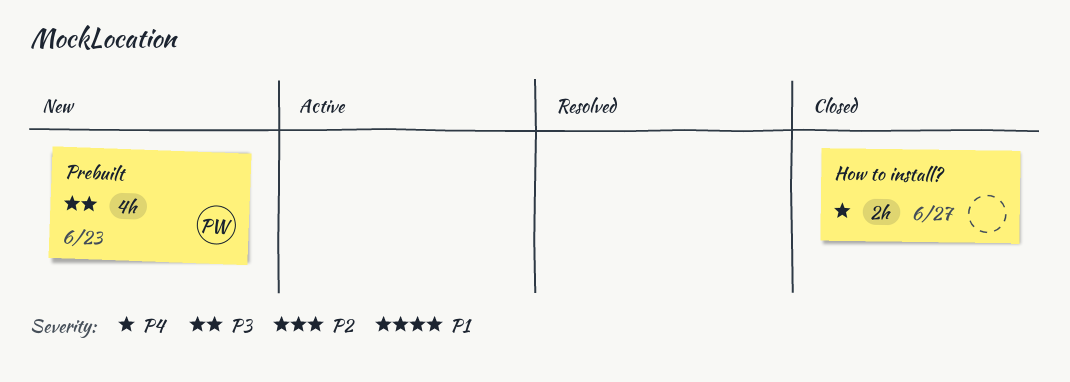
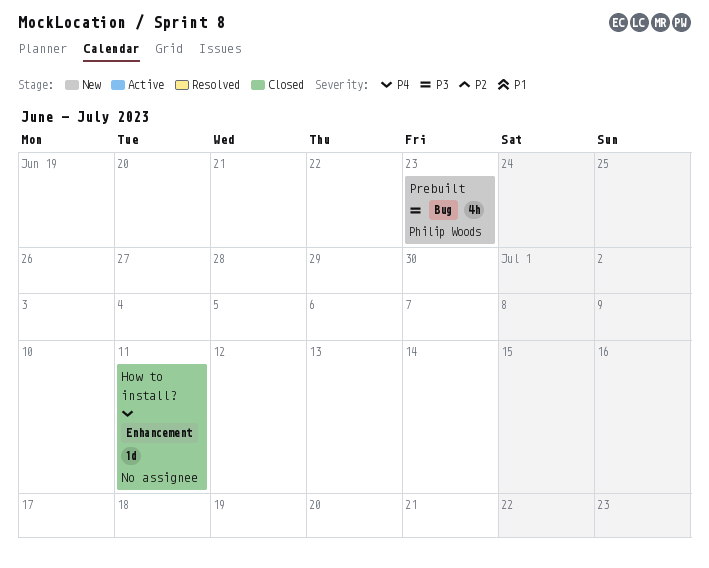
How to install?, estimate: 2h -> 1d
How to install?, due: Jun 27 -> Jul 11

